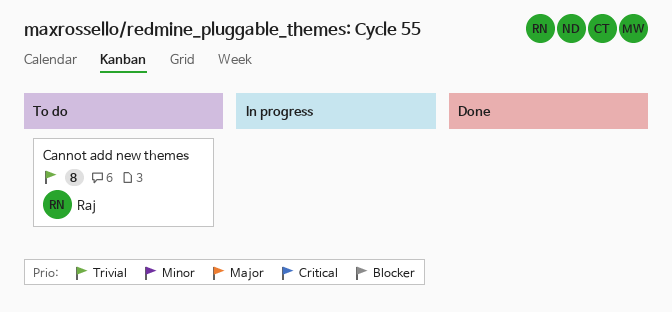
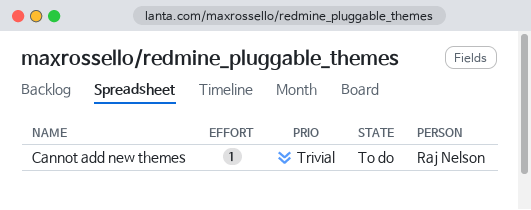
Cannot add new themes, estimate: 8 -> 1

